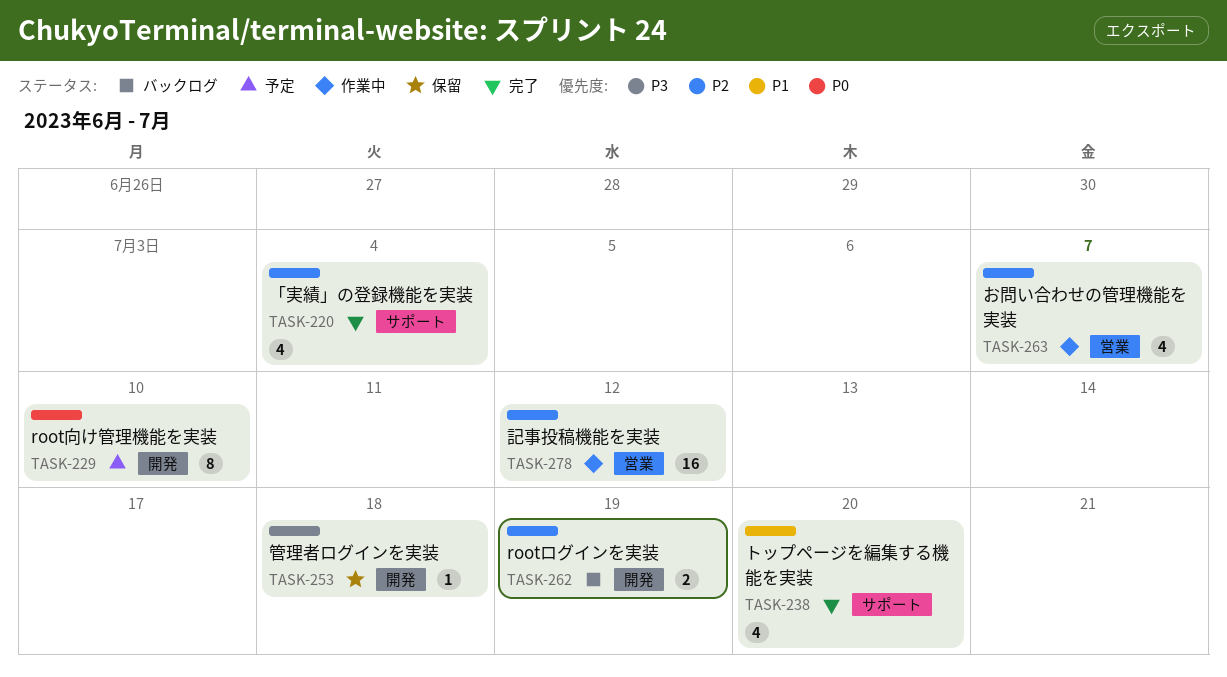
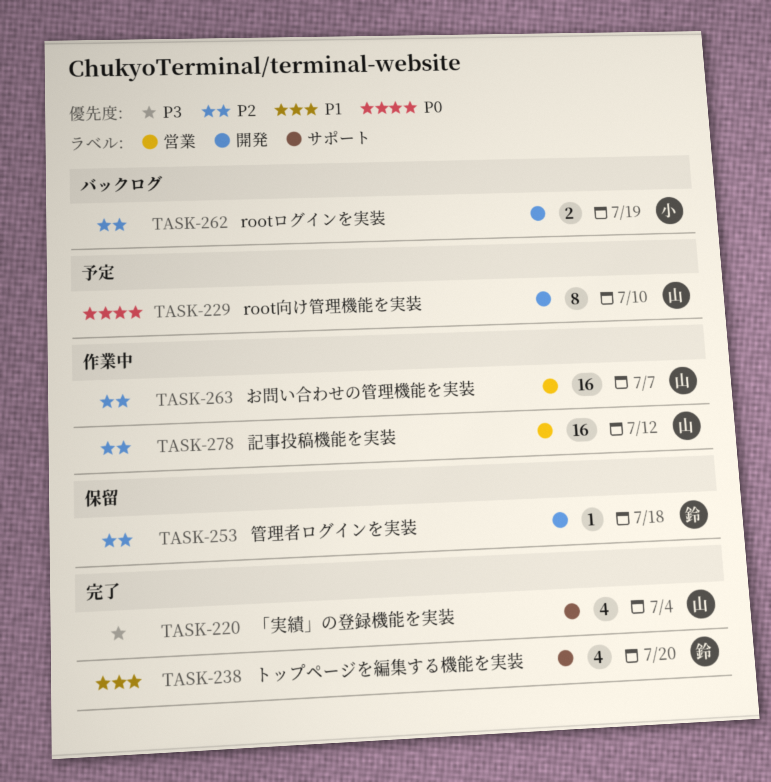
TASK-220, priority: P2 -> P3
TASK-253, priority: P3 -> P2
TASK-263, estimate: 4 -> 16

